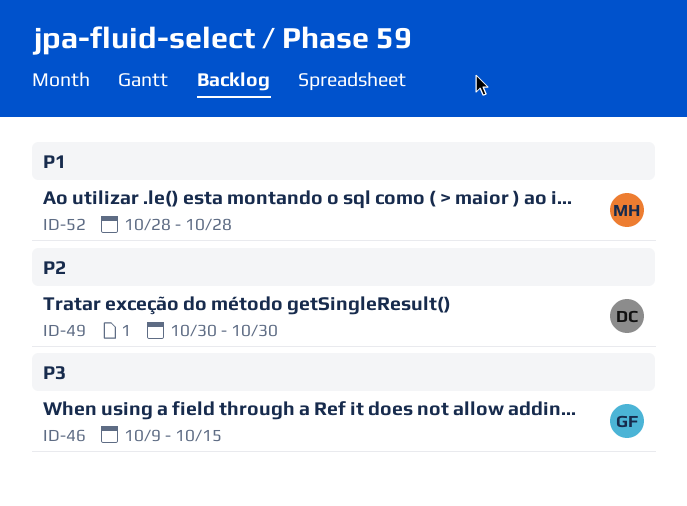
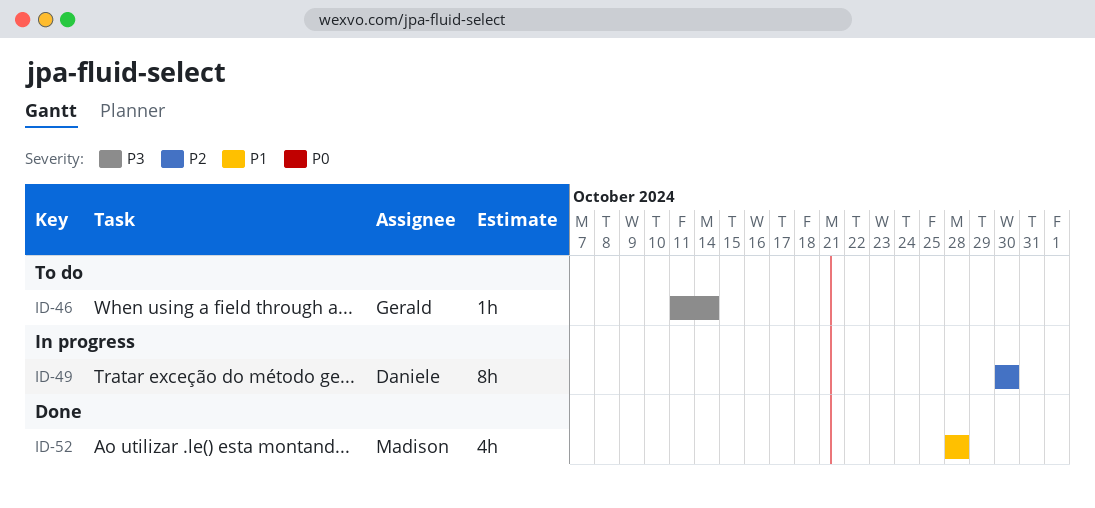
ID-46, start: Oct 9 -> Oct 11
ID-46, due: Oct 15 -> Oct 14

